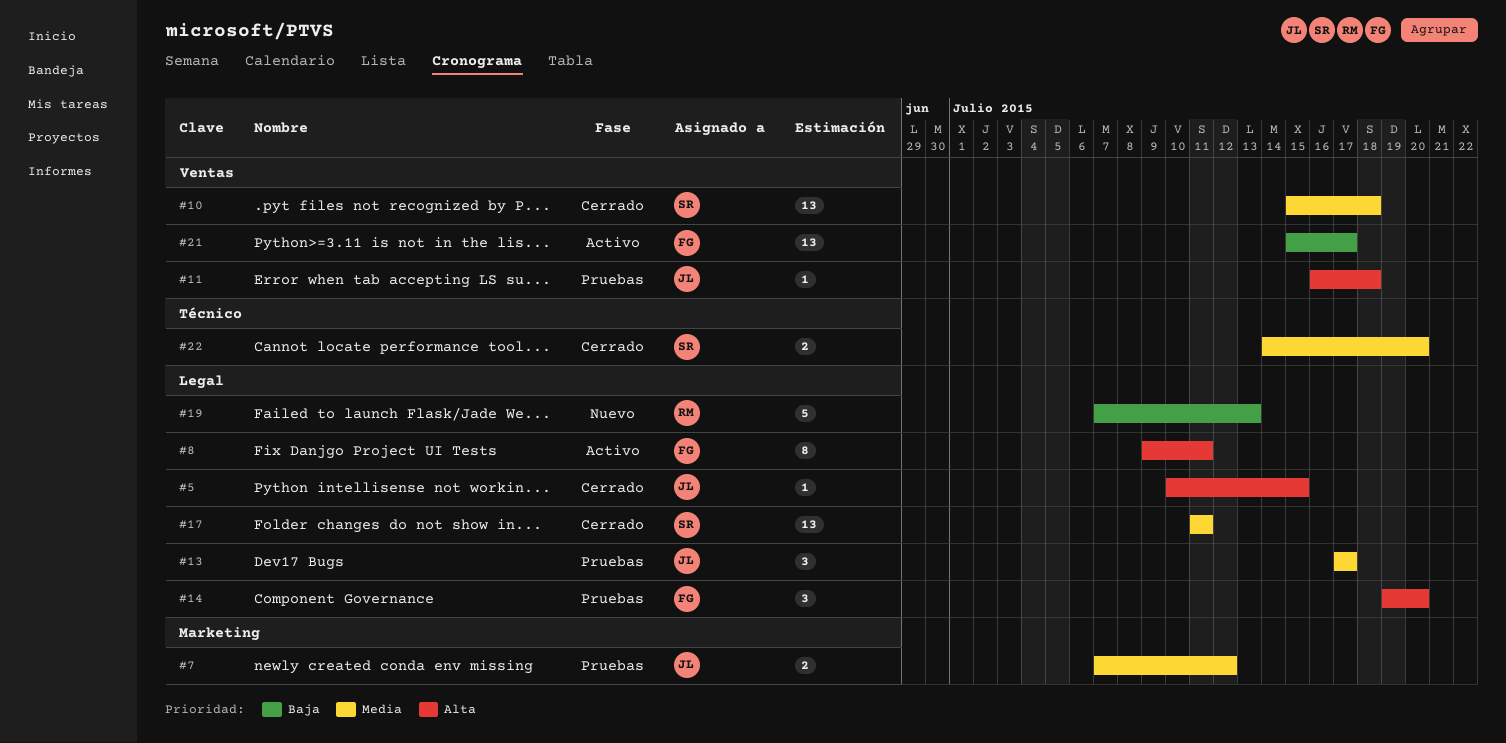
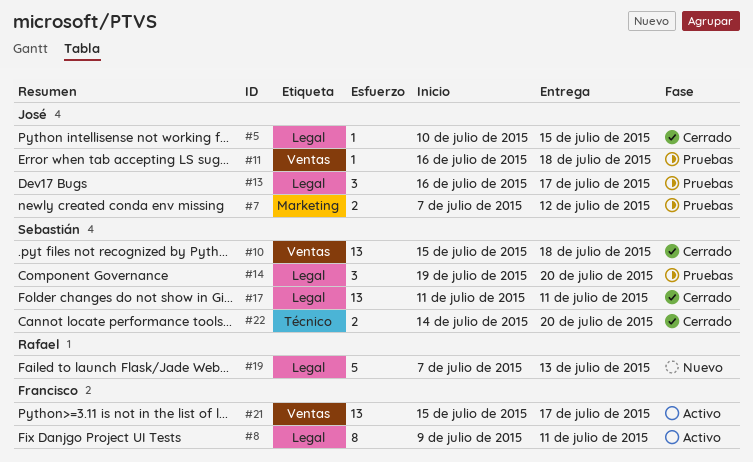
#13, start: Jul 17 -> Jul 16
#14, owner: Francisco -> Sebastián

